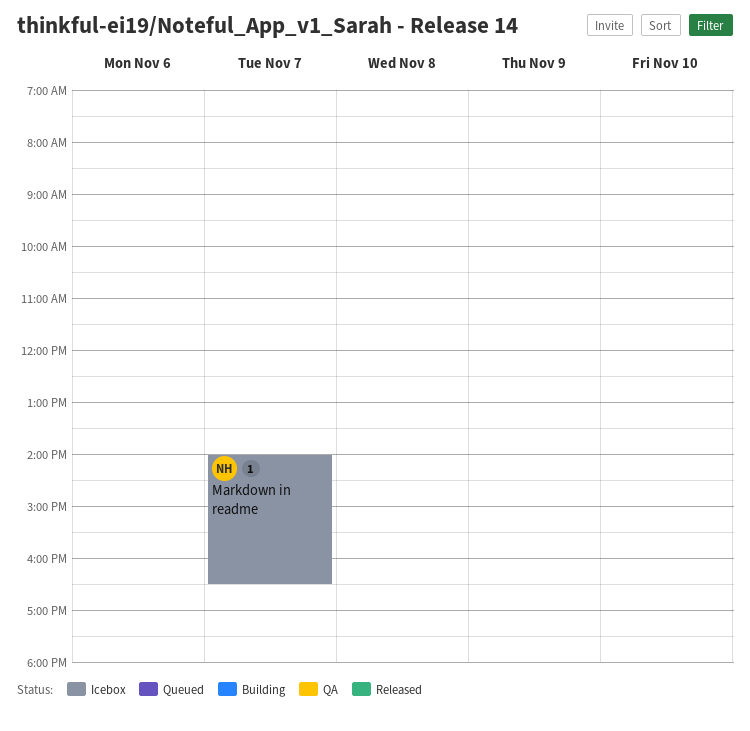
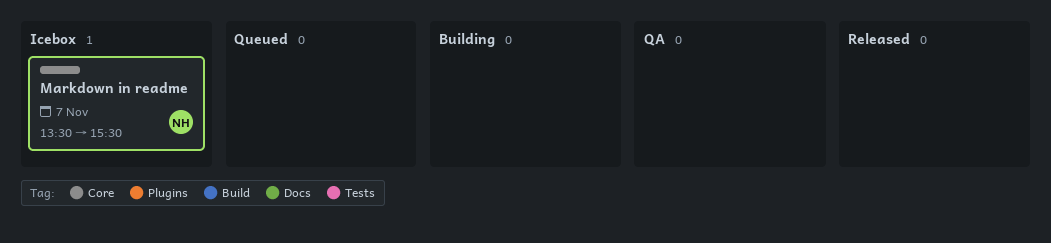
Markdown in readme, begins: 14:00 -> 13:30
Markdown in readme, ends: 16:30 -> 15:30

